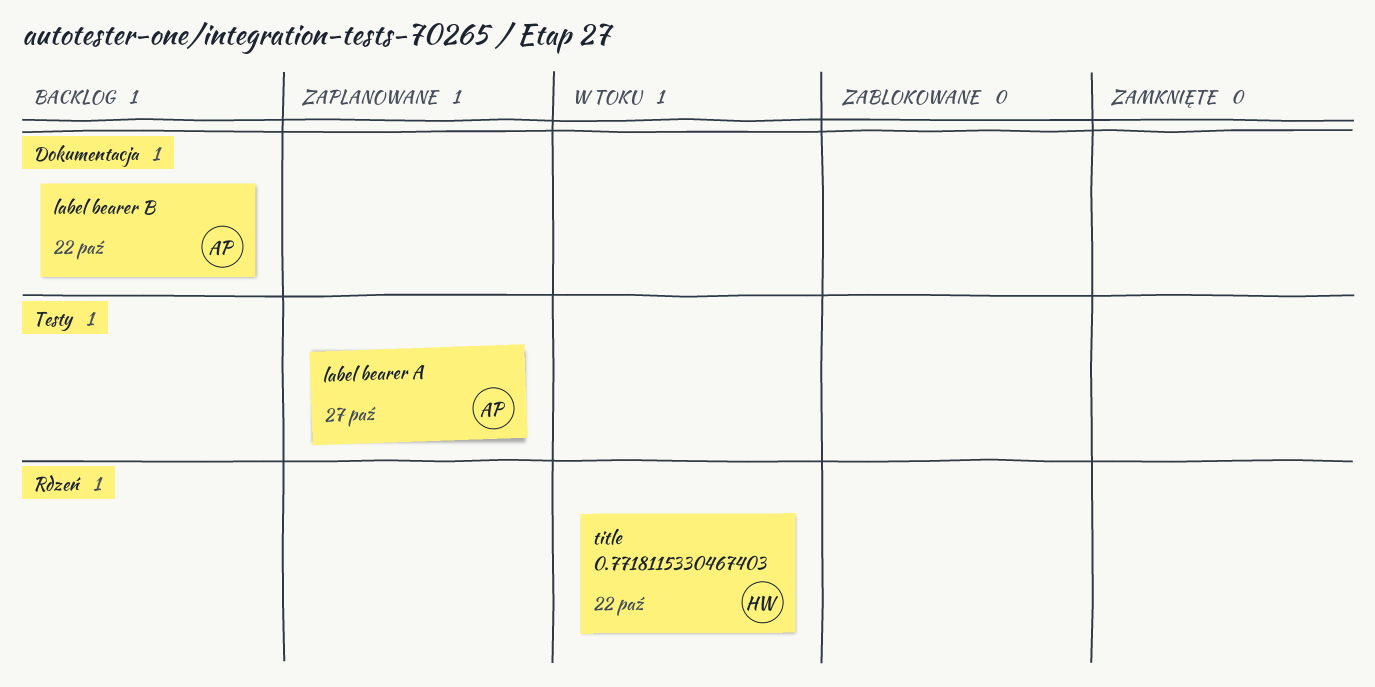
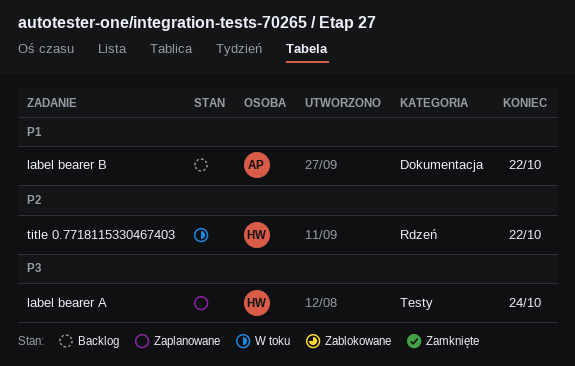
label bearer A, owner: AP -> HW
label bearer A, due: Oct 27 -> Oct 24

